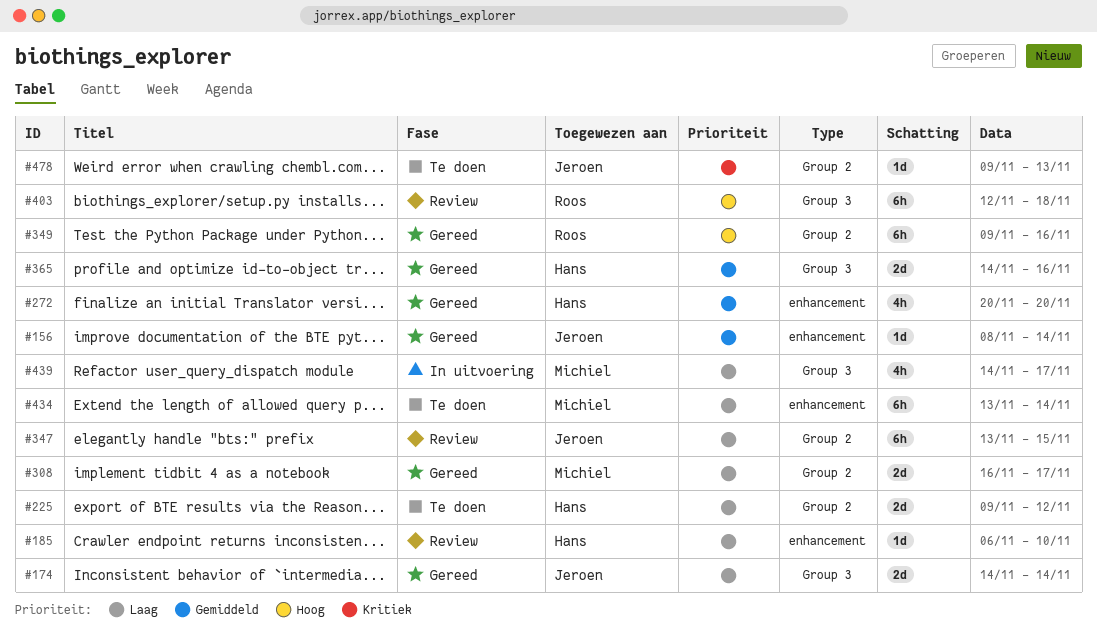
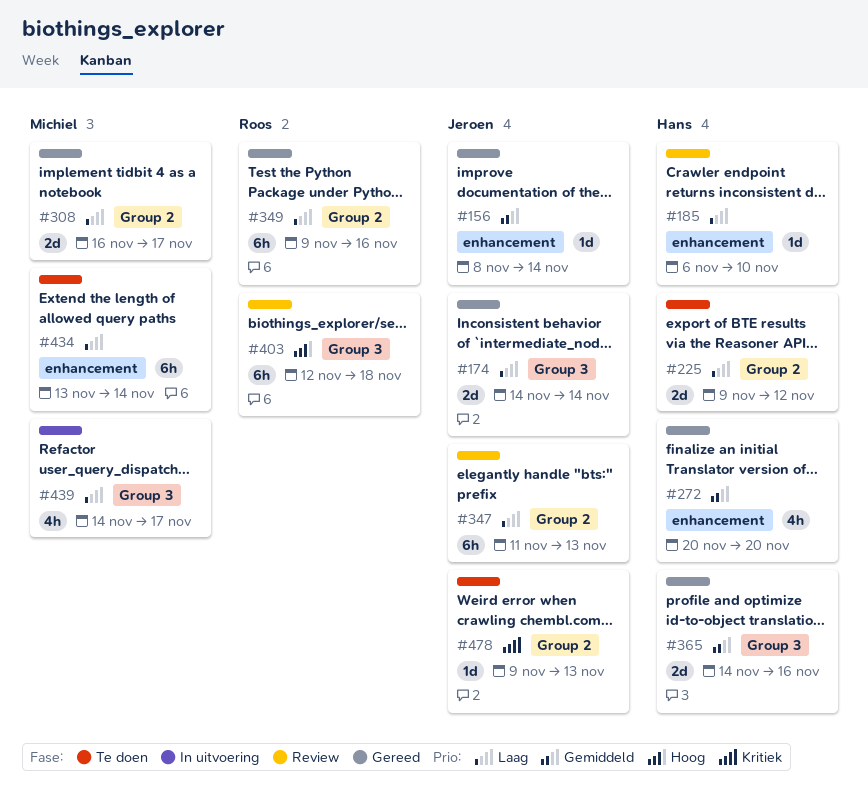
#347, start: Nov 13 -> Nov 11
#347, due: Nov 15 -> Nov 13
#349, priority: Hoog -> Laag

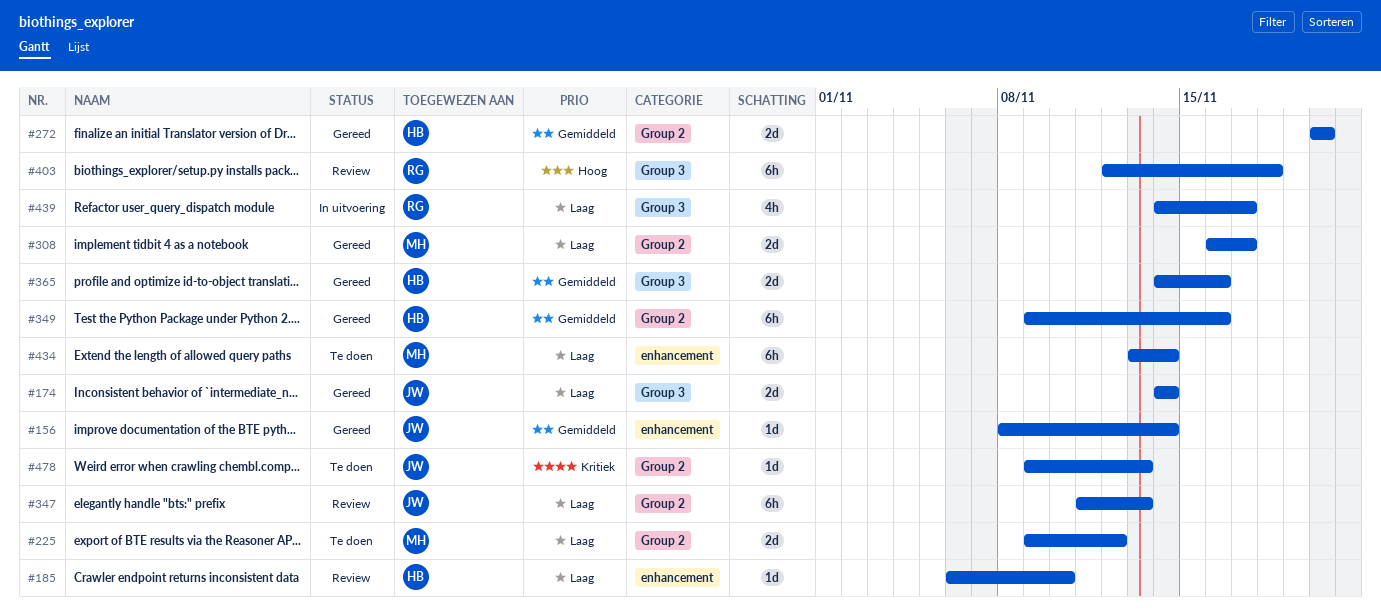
#225, owner: Hans -> Michiel
#272, label: enhancement -> Group 2
#272, estimate: 4h -> 2d
#349, owner: Roos -> Hans
#349, priority: Laag -> Gemiddeld
#439, owner: Michiel -> Roos

